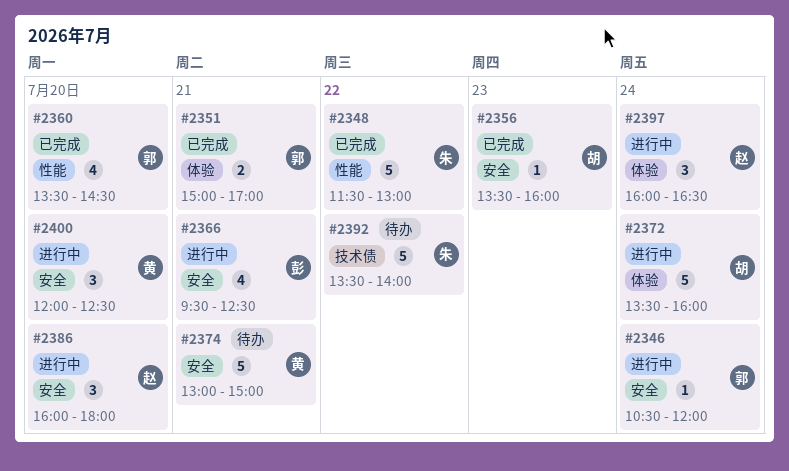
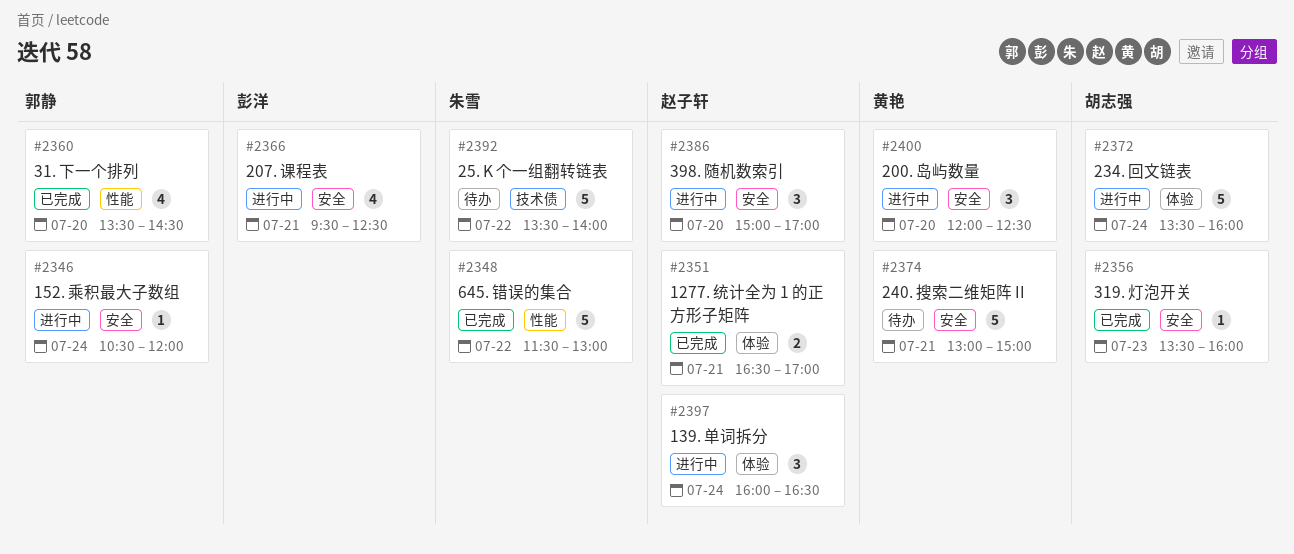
#2351, owner: 郭静 -> 赵子轩
#2351, begins: 15:00 -> 16:30
#2386, begins: 16:00 -> 15:00
#2386, ends: 18:00 -> 17:00

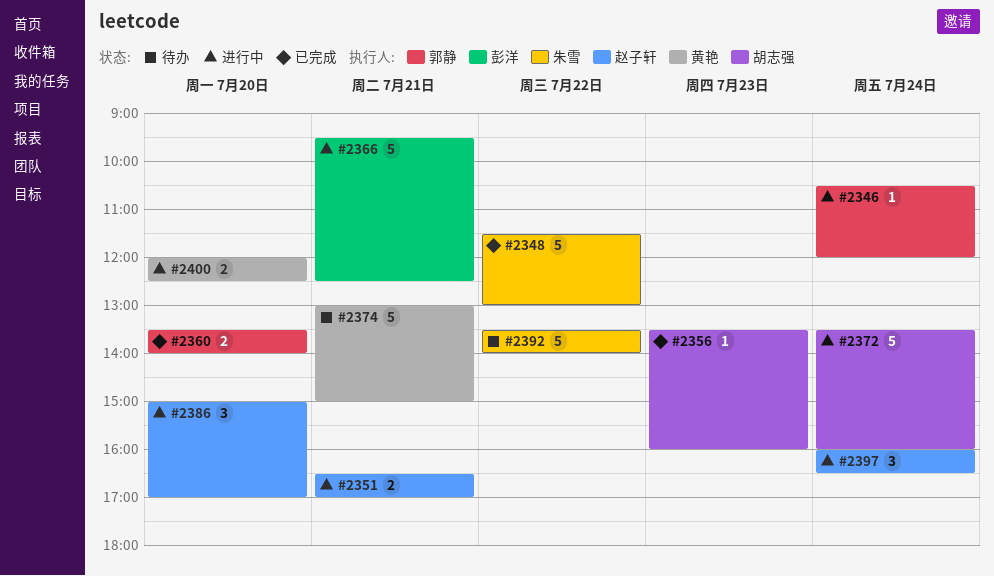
#2351, status: 已完成 -> 进行中
#2360, estimate: 4 -> 2
#2360, ends: 14:30 -> 14:00
#2366, estimate: 4 -> 5
#2400, estimate: 3 -> 2

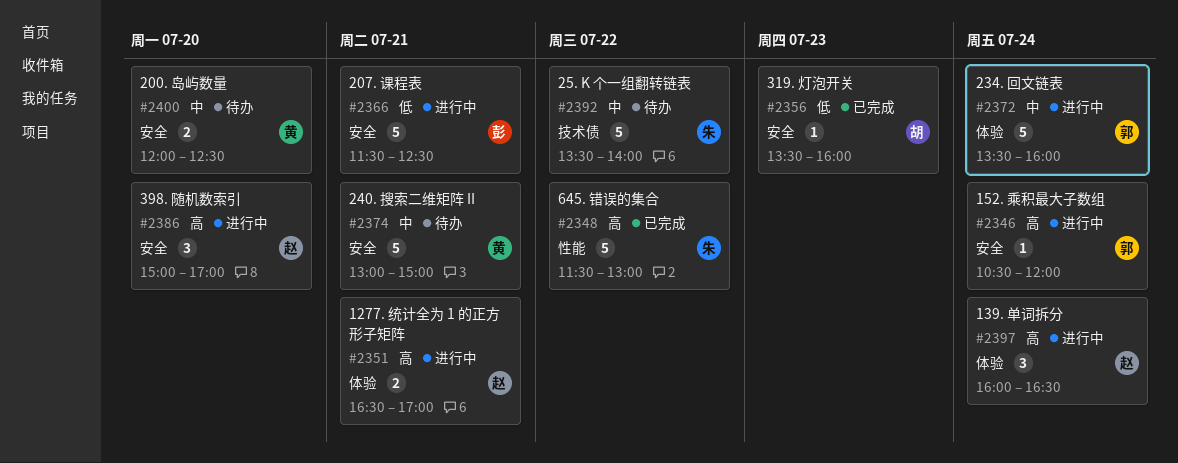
#2360: present -> none
#2366, begins: 09:30 -> 11:30
#2372, owner: 胡志强 -> 郭静
#2400, status: 进行中 -> 待办

